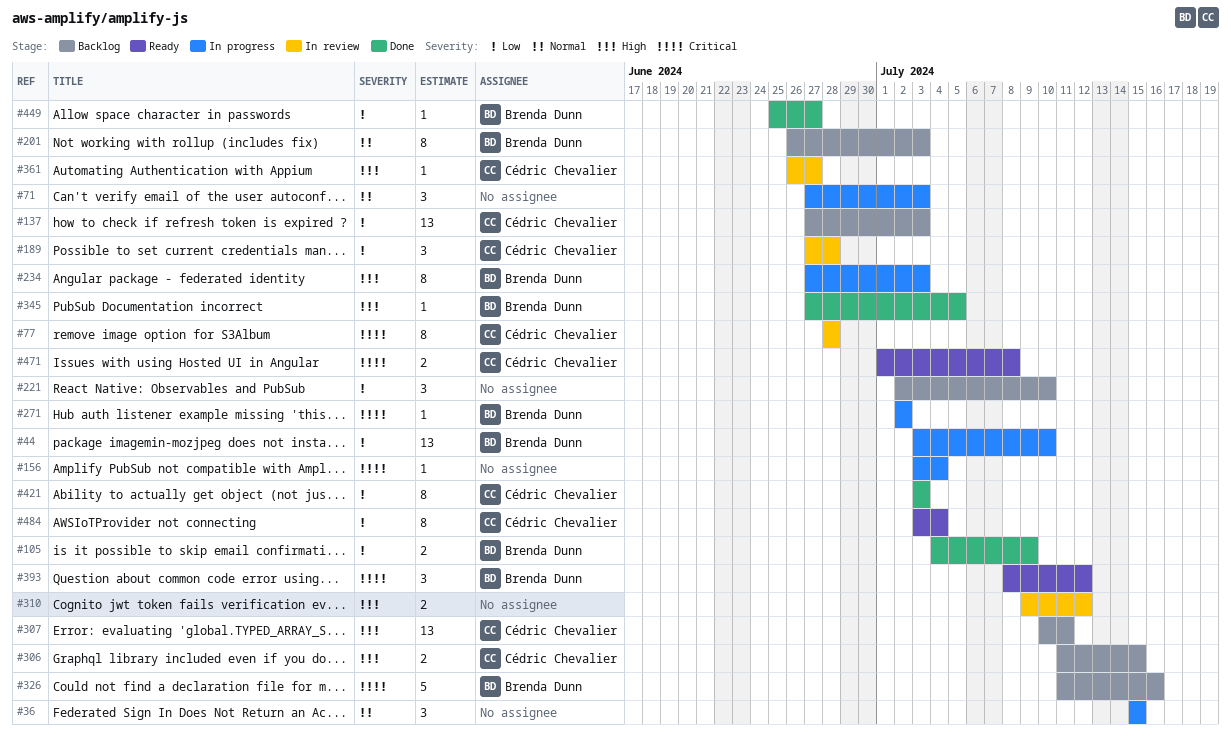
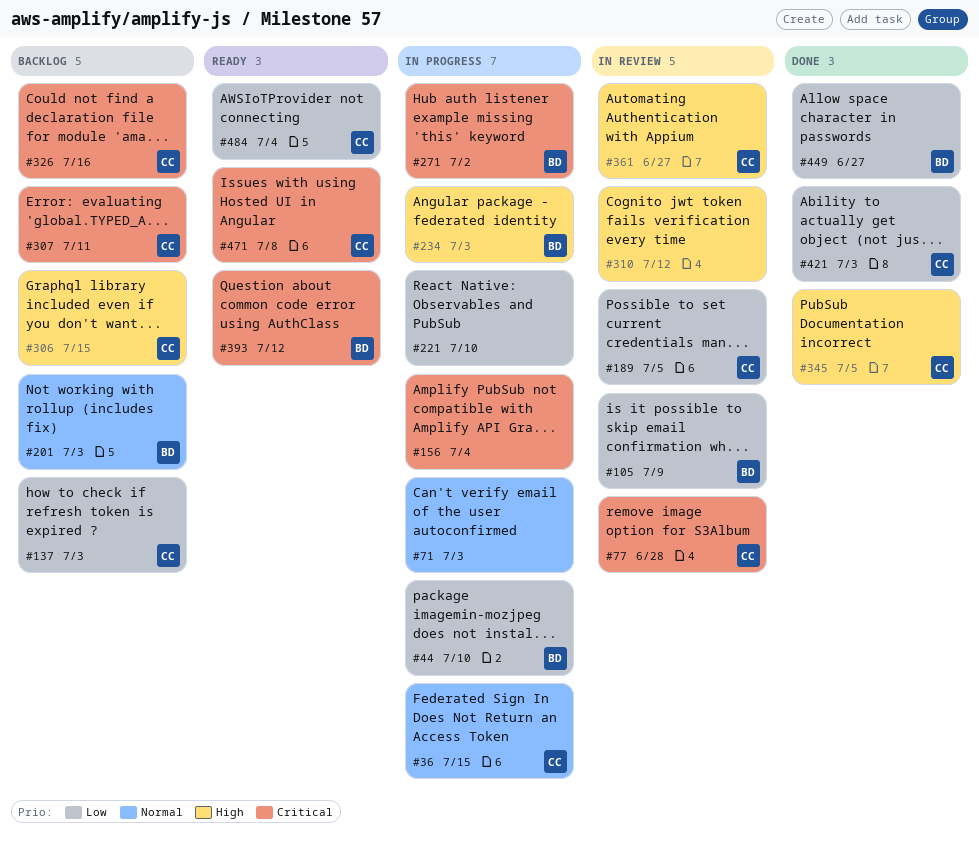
#36, owner: none -> Cédric Chevalier
#105, status: Done -> In review
#189, due: Jun 28 -> Jul 5
#221, status: Backlog -> In progress
#307, priority: High -> Critical
#326, owner: Brenda Dunn -> Cédric Chevalier
#345, owner: Brenda Dunn -> Cédric Chevalier

